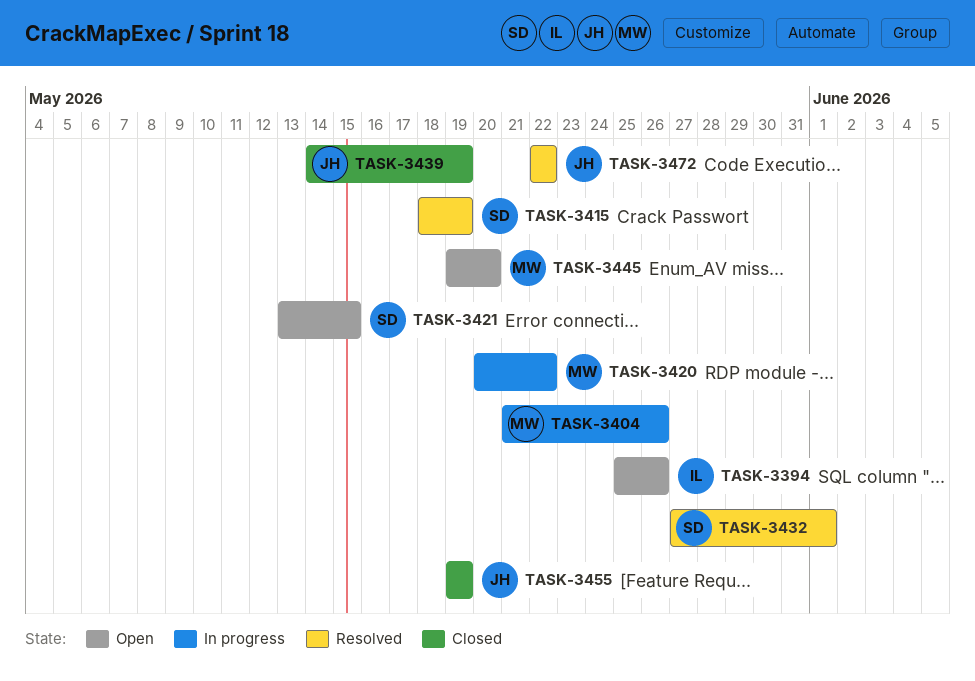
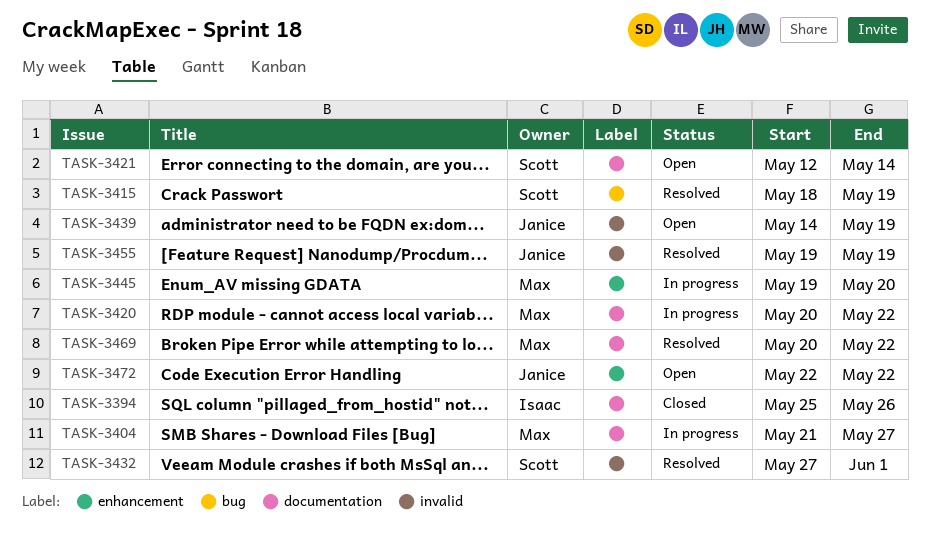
TASK-3394, status: Open -> Closed
TASK-3404, due: May 26 -> May 27
TASK-3421, start: May 13 -> May 12
TASK-3421, due: May 15 -> May 14
TASK-3439, status: Closed -> Open
TASK-3445, status: Open -> In progress
TASK-3455, status: Closed -> Resolved
TASK-3469: none -> present
TASK-3472, status: Resolved -> Open

